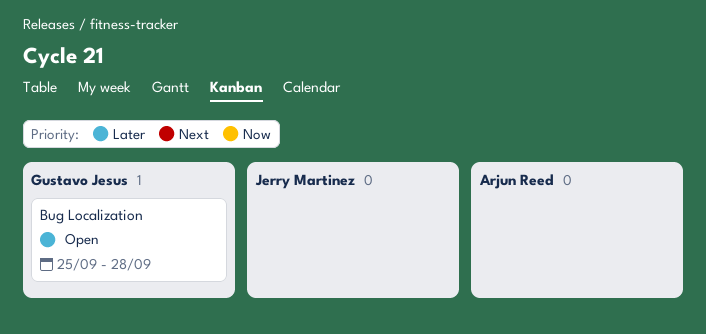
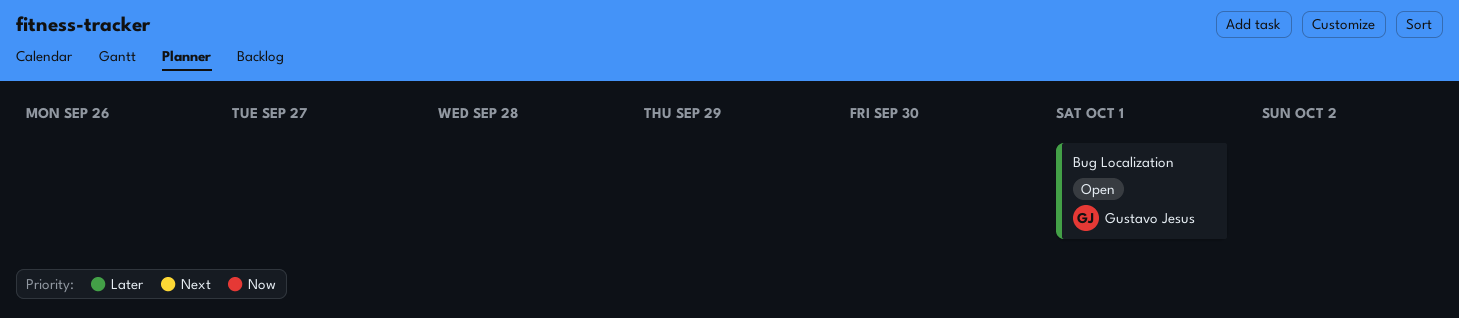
Bug Localization, due: Sep 28 -> Oct 1

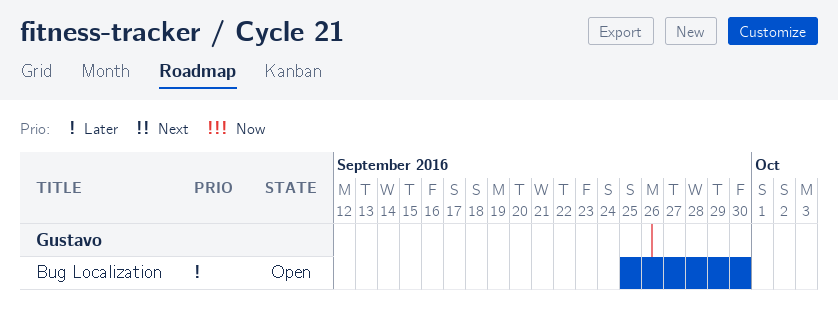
Bug Localization, due: Oct 1 -> Sep 30

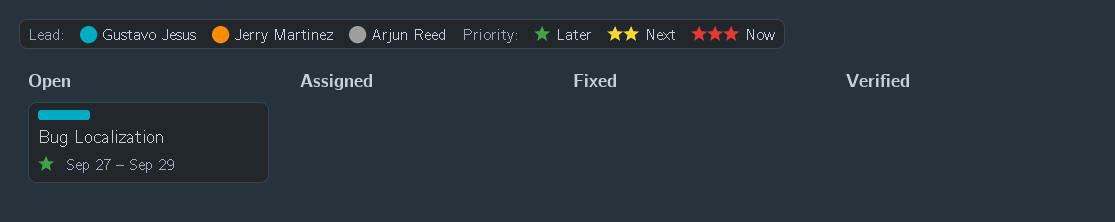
Bug Localization, start: Sep 25 -> Sep 27
Bug Localization, due: Sep 30 -> Sep 29

